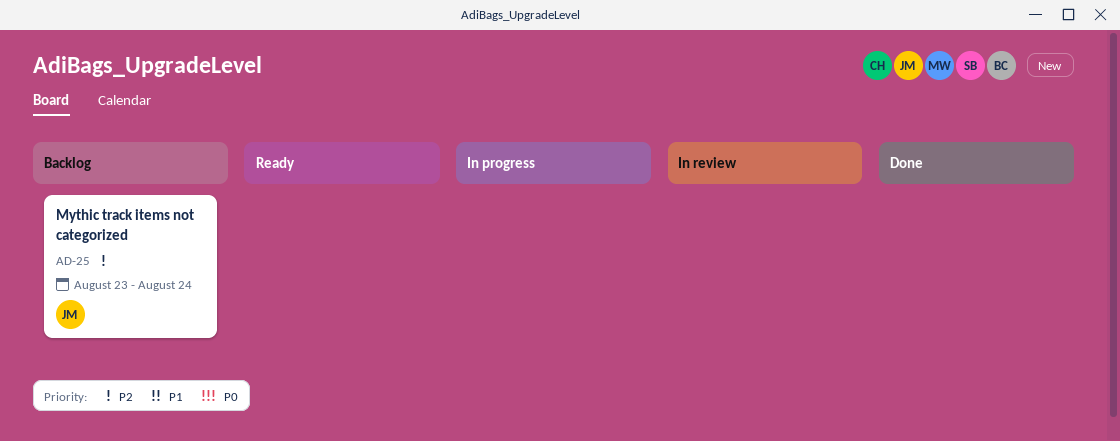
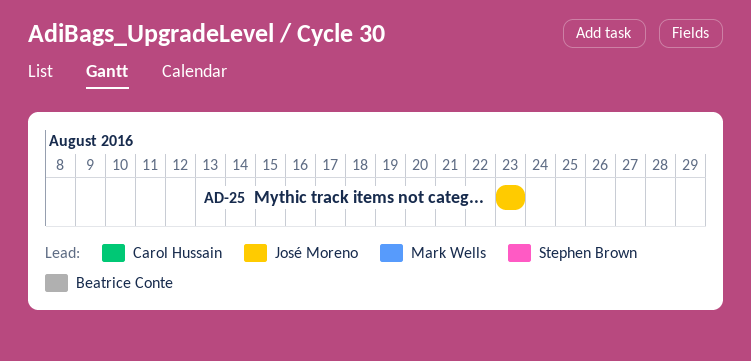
AD-25, due: Aug 24 -> Aug 23

